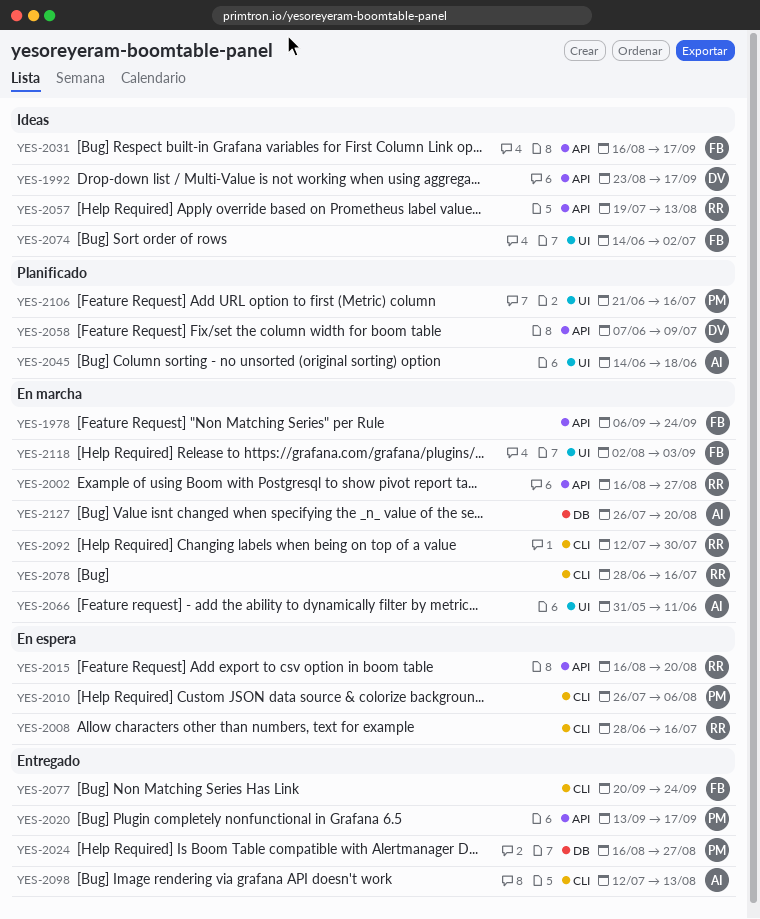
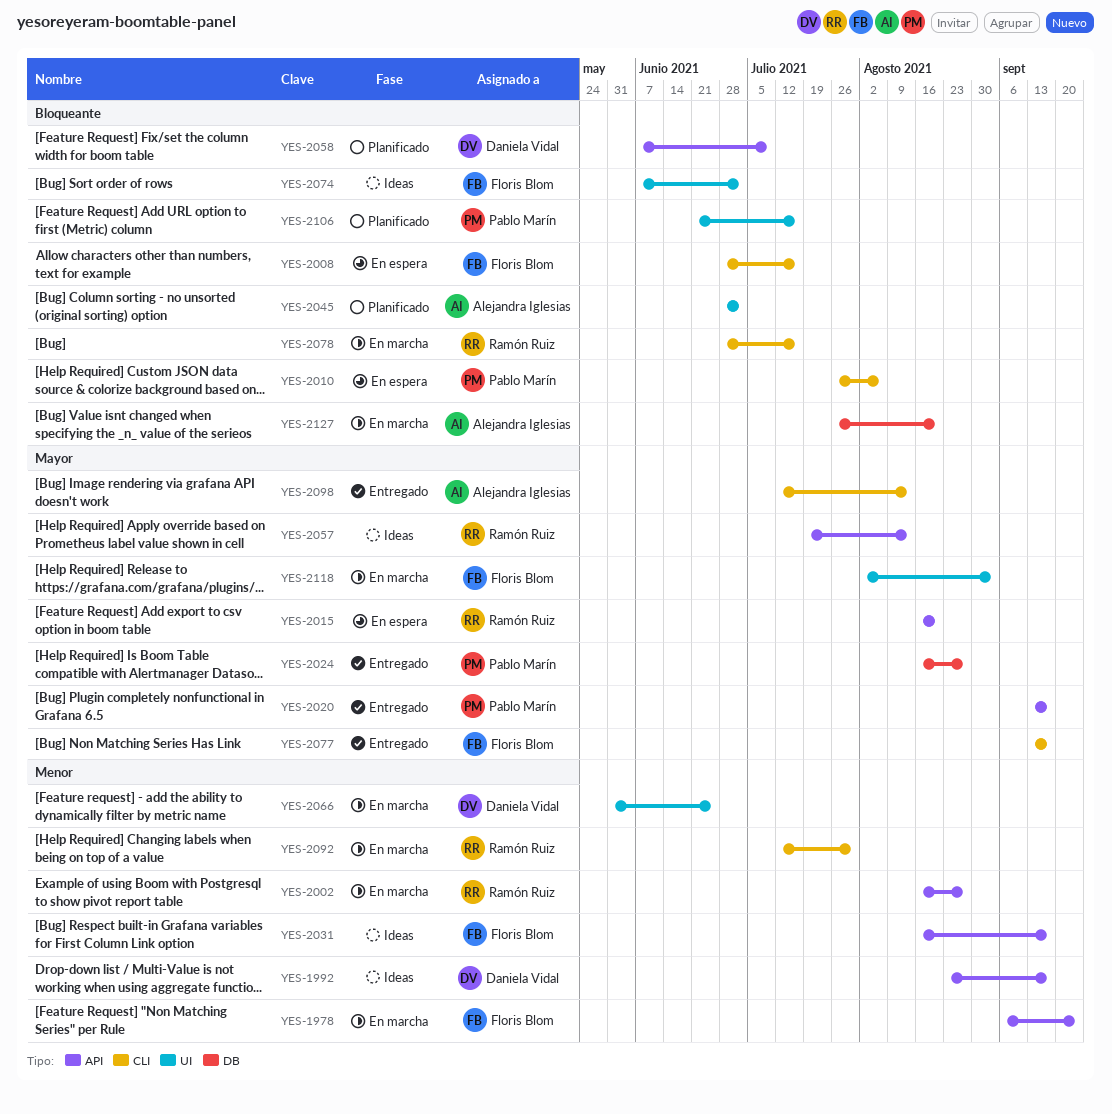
YES-2008, owner: Ramón Ruiz -> Floris Blom
YES-2045, start: Jun 14 -> Jun 28
YES-2045, due: Jun 18 -> Jul 2
YES-2066, owner: Alejandra Iglesias -> Daniela Vidal
YES-2066, due: Jun 11 -> Jun 25
YES-2074, start: Jun 14 -> Jun 7
YES-2077, start: Sep 20 -> Sep 13
YES-2077, due: Sep 24 -> Sep 17

